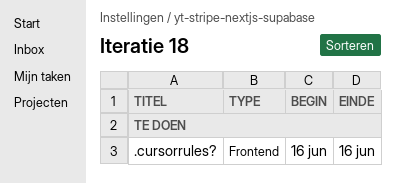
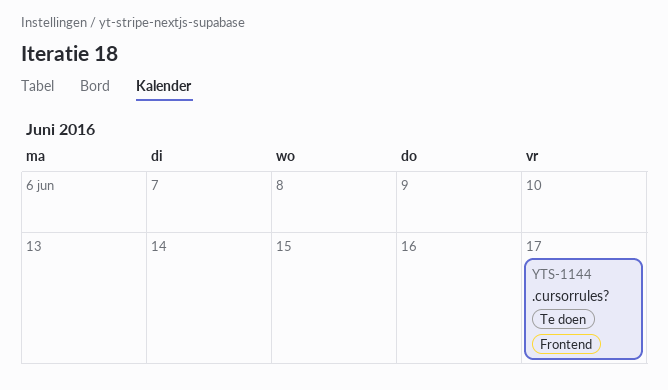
.cursorrules?, due: Jun 16 -> Jun 17

